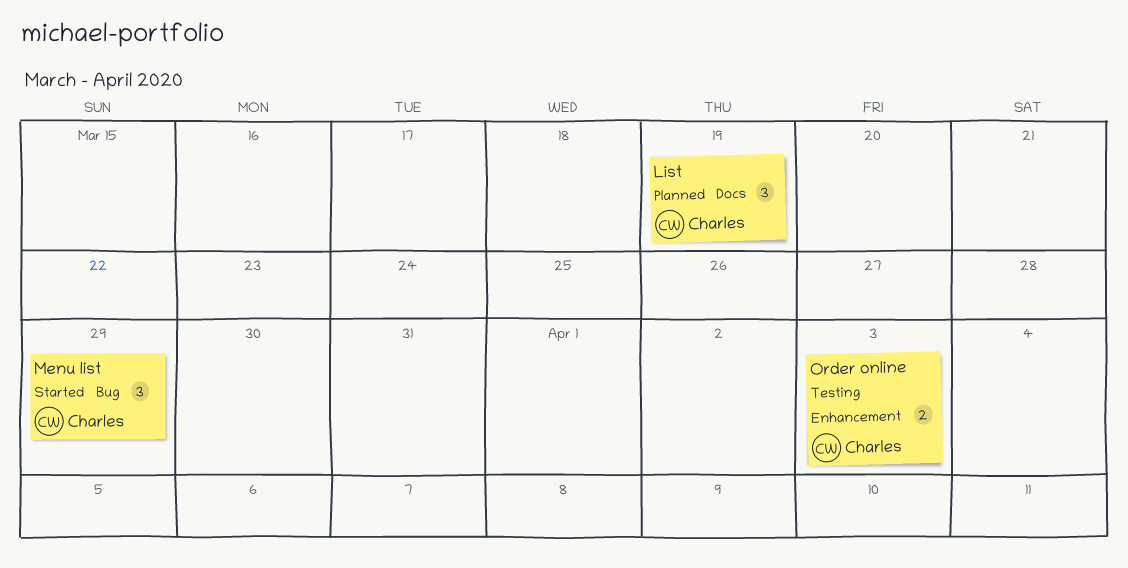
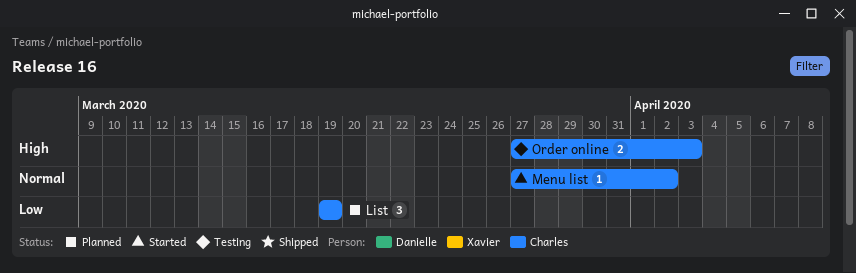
Menu list, estimate: 3 -> 1
Menu list, due: Mar 29 -> Apr 2

